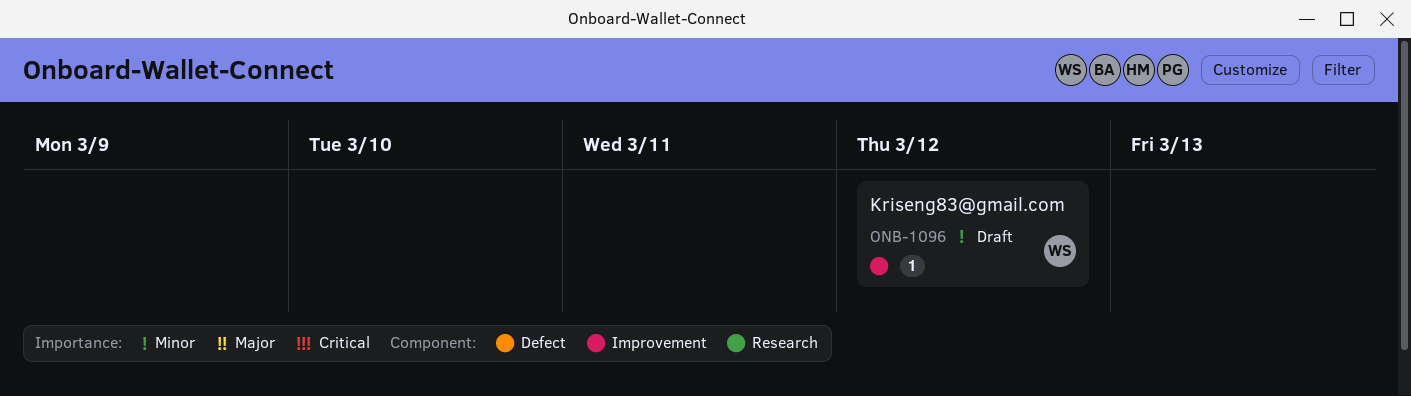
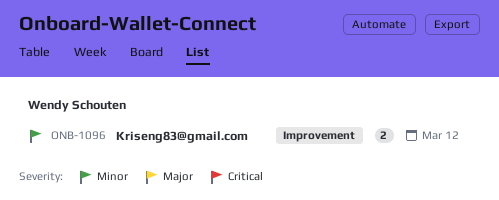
ONB-1096, estimate: 1 -> 2

